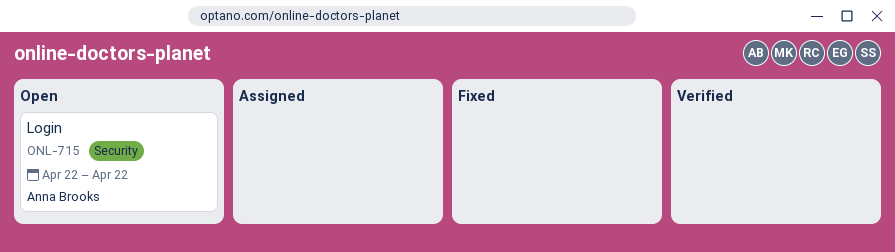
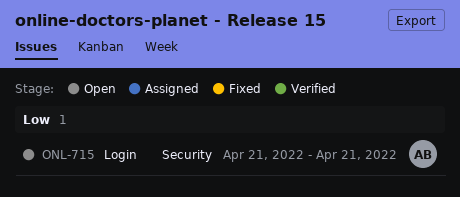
ONL-715, start: Apr 22 -> Apr 21
ONL-715, due: Apr 22 -> Apr 21

